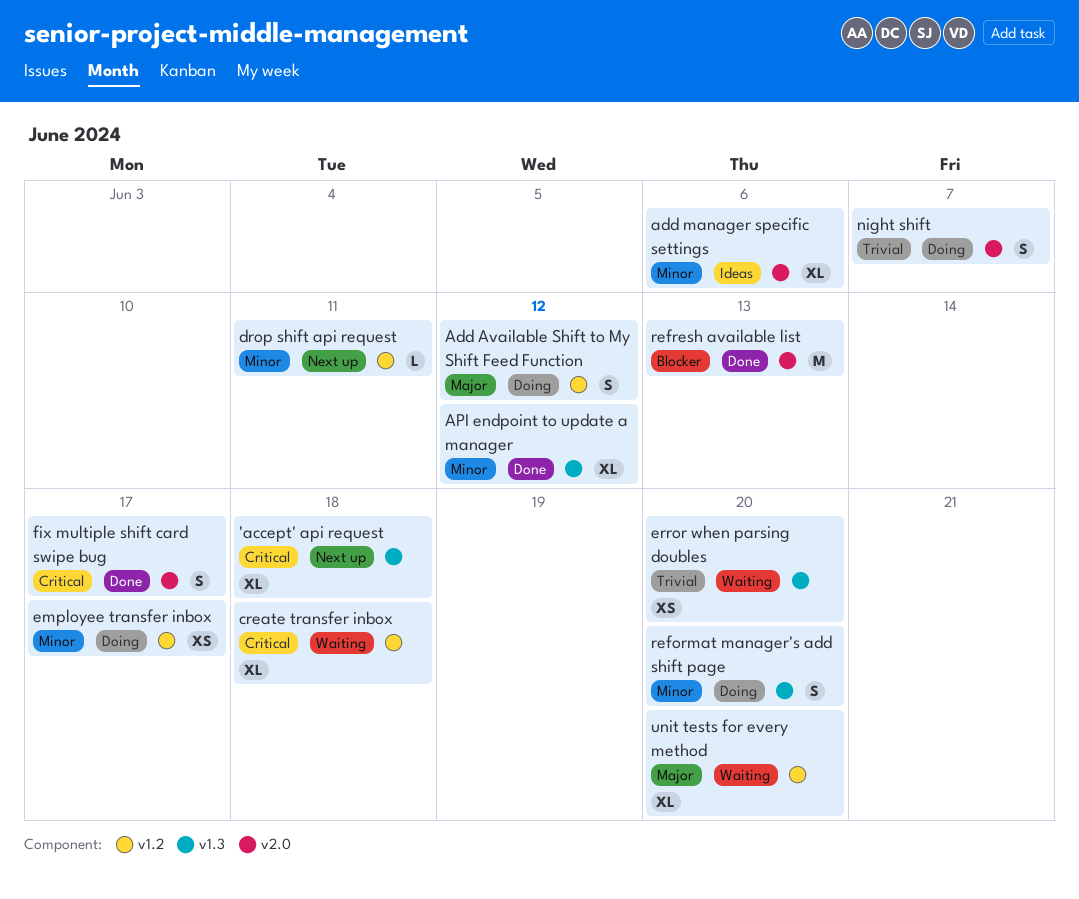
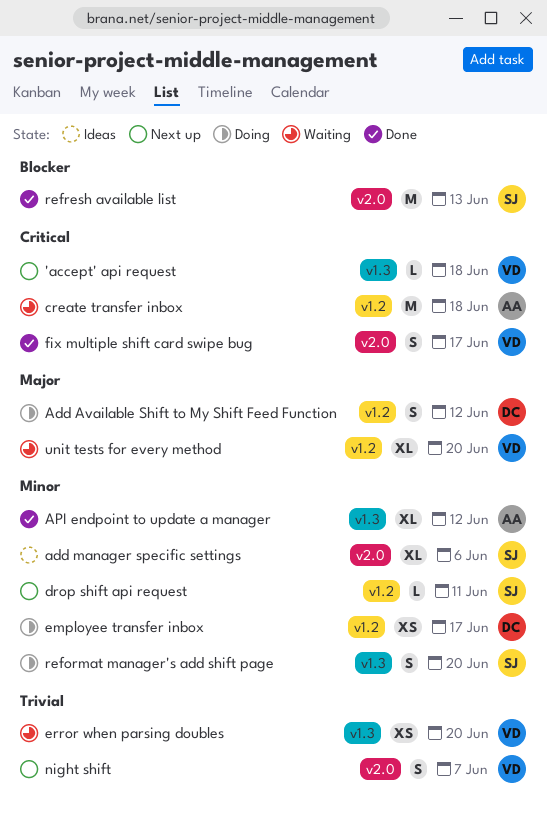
'accept' api request, estimate: XL -> L
create transfer inbox, estimate: XL -> M
night shift, status: Doing -> Next up

